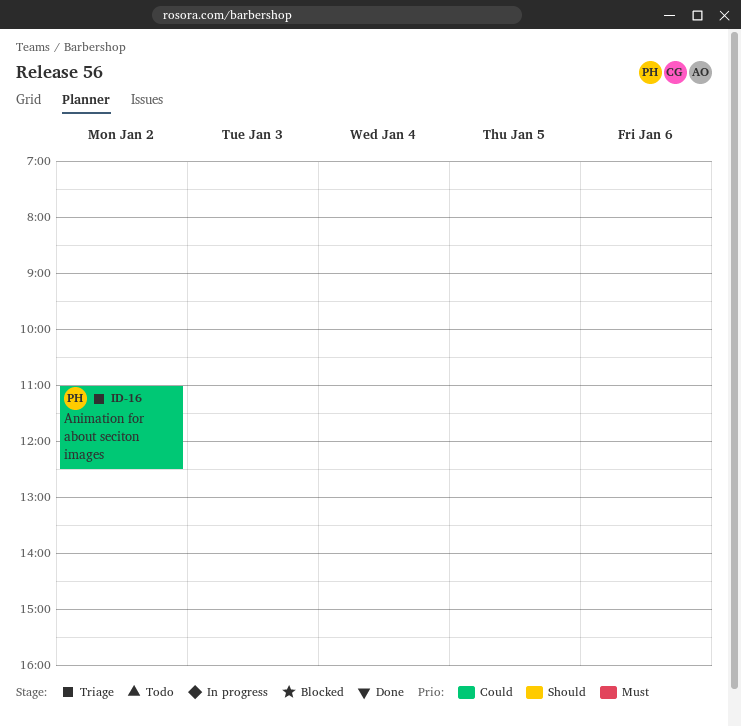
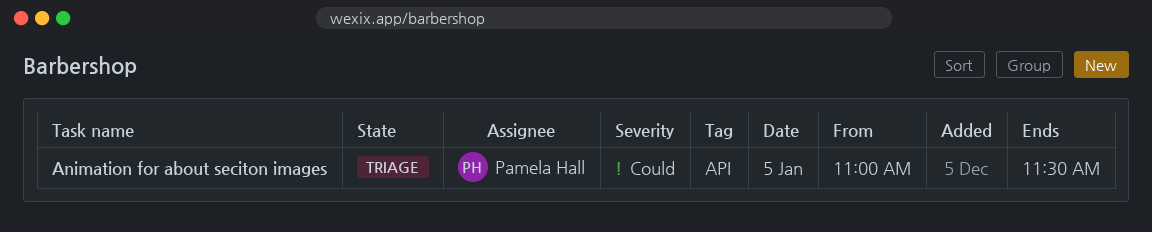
Animation for about seciton images, day: Jan 2 -> Jan 5
Animation for about seciton images, ends: 12:30 -> 11:30

